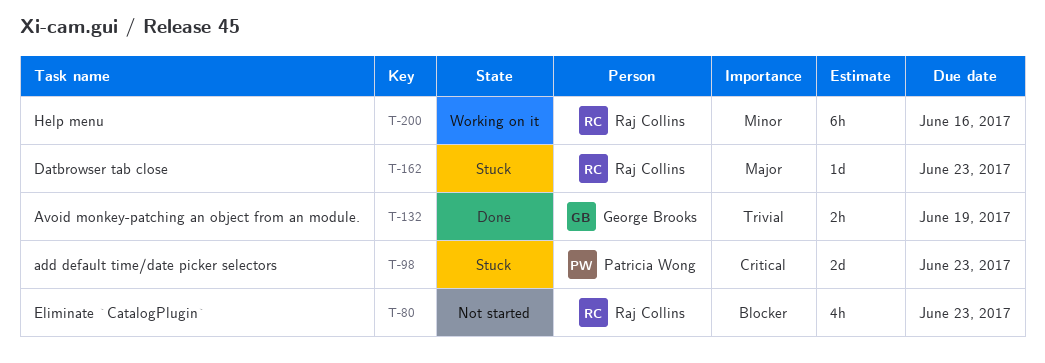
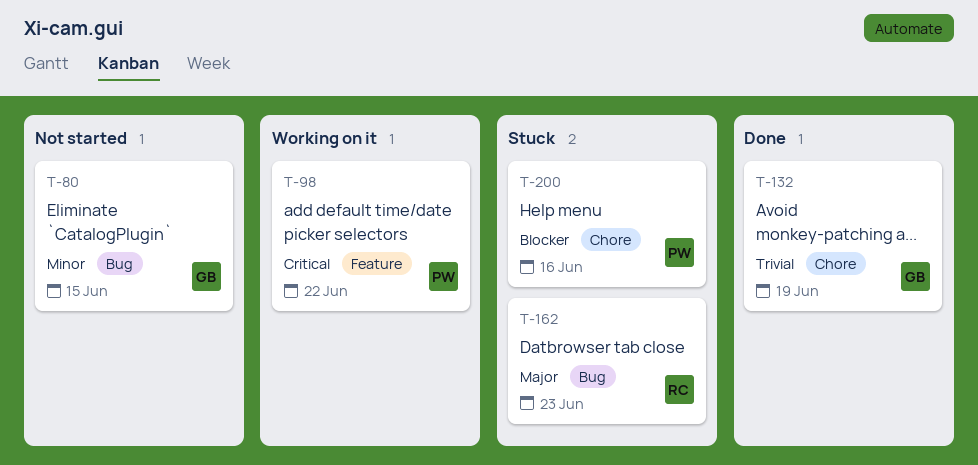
T-80, owner: Raj Collins -> George Brooks
T-80, priority: Blocker -> Minor
T-80, due: Jun 23 -> Jun 15
T-98, status: Stuck -> Working on it
T-98, due: Jun 23 -> Jun 22
T-200, status: Working on it -> Stuck
T-200, owner: Raj Collins -> Patricia Wong
T-200, priority: Minor -> Blocker

